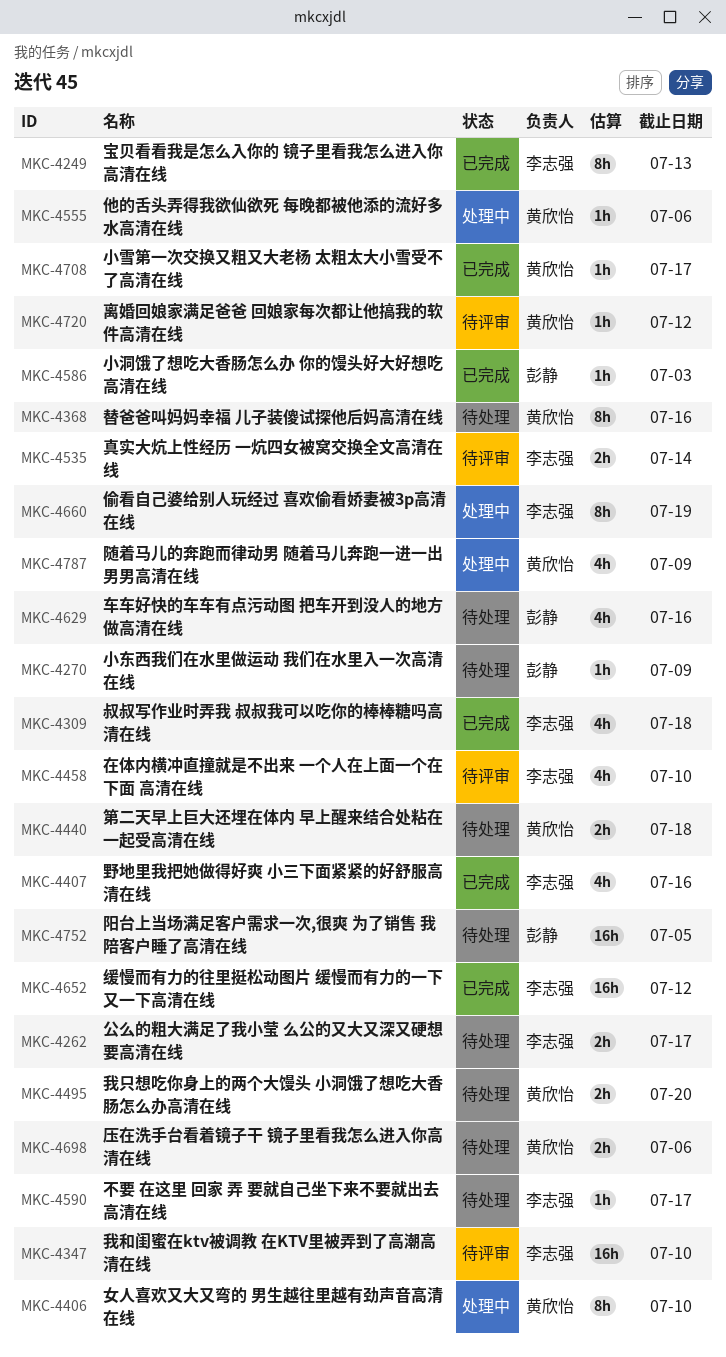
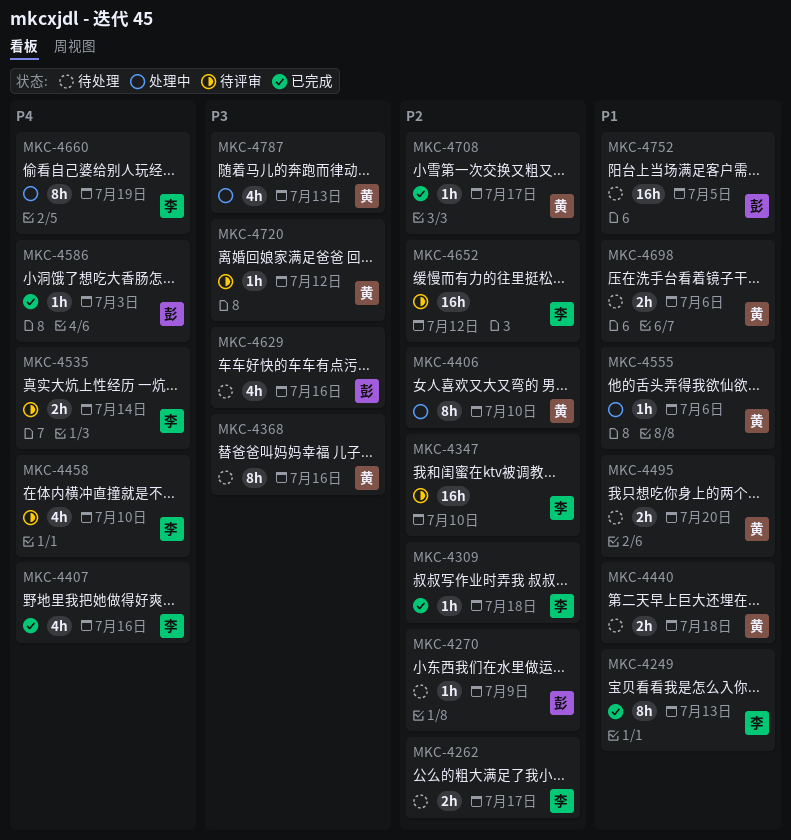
MKC-4309, estimate: 4h -> 1h
MKC-4590: present -> none
MKC-4652, status: 已完成 -> 待评审
MKC-4787, due: Jul 9 -> Jul 13

